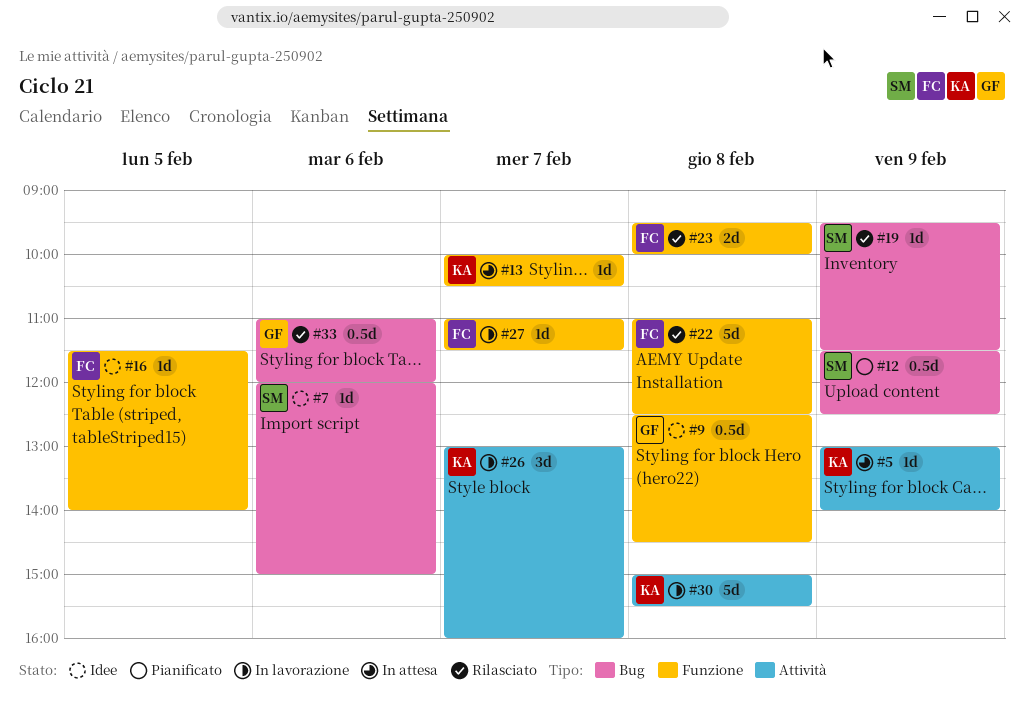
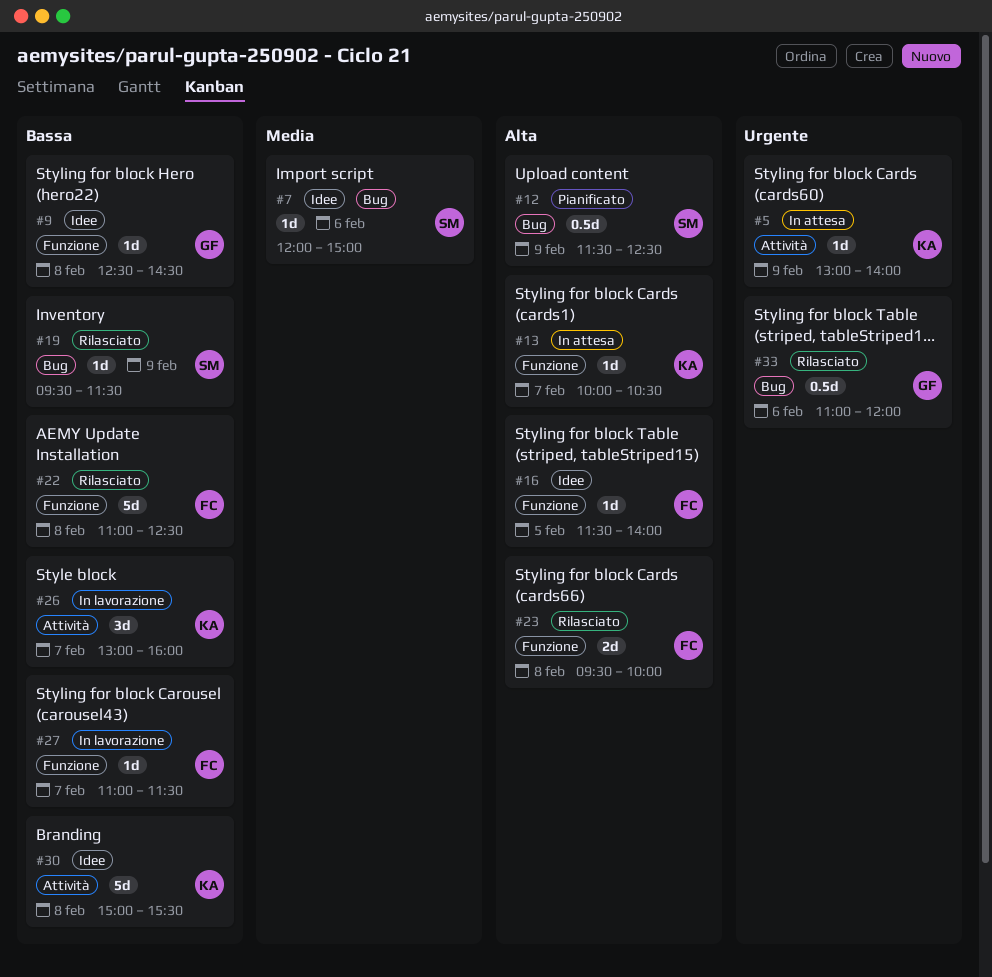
#9, estimate: 0.5d -> 1d
#30, status: In lavorazione -> Idee

